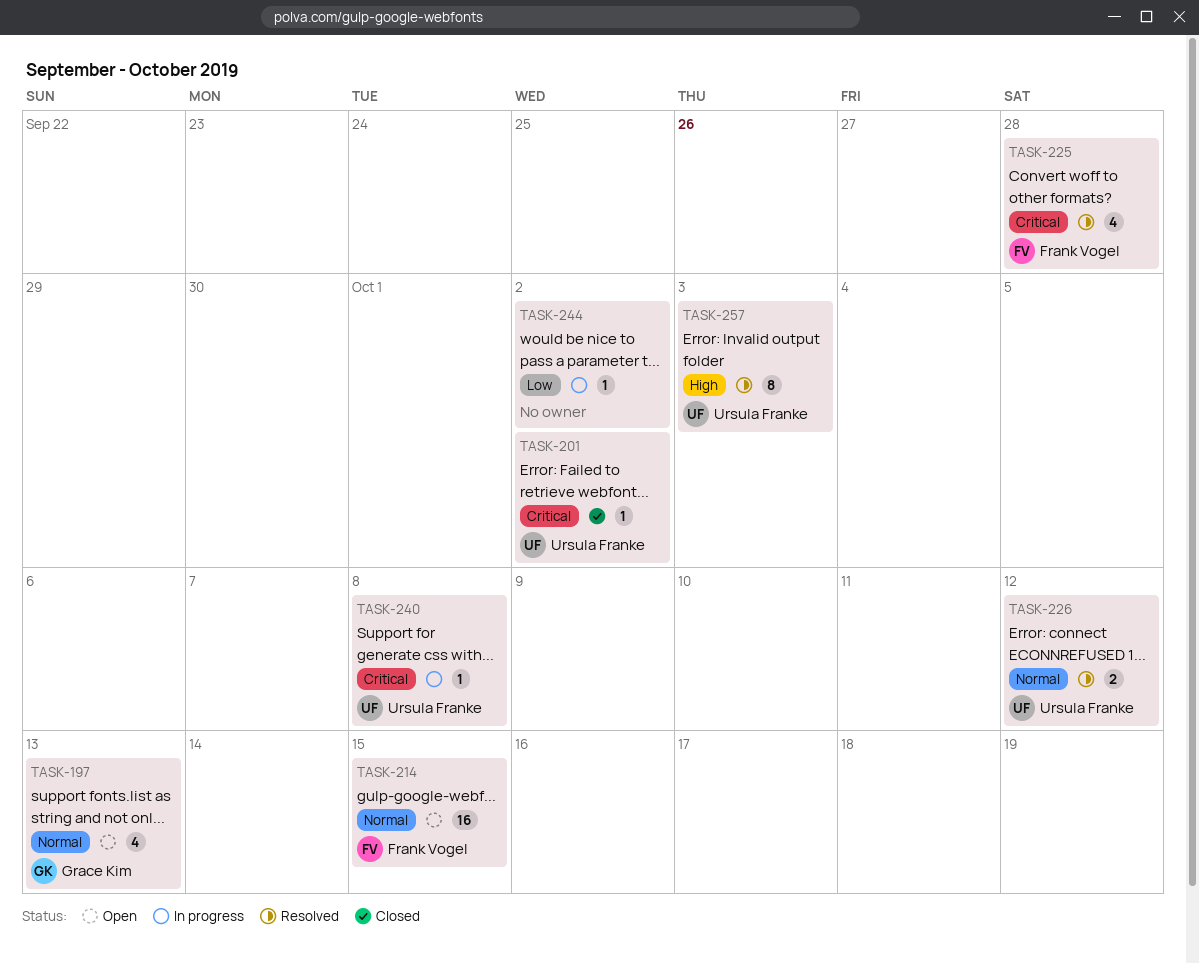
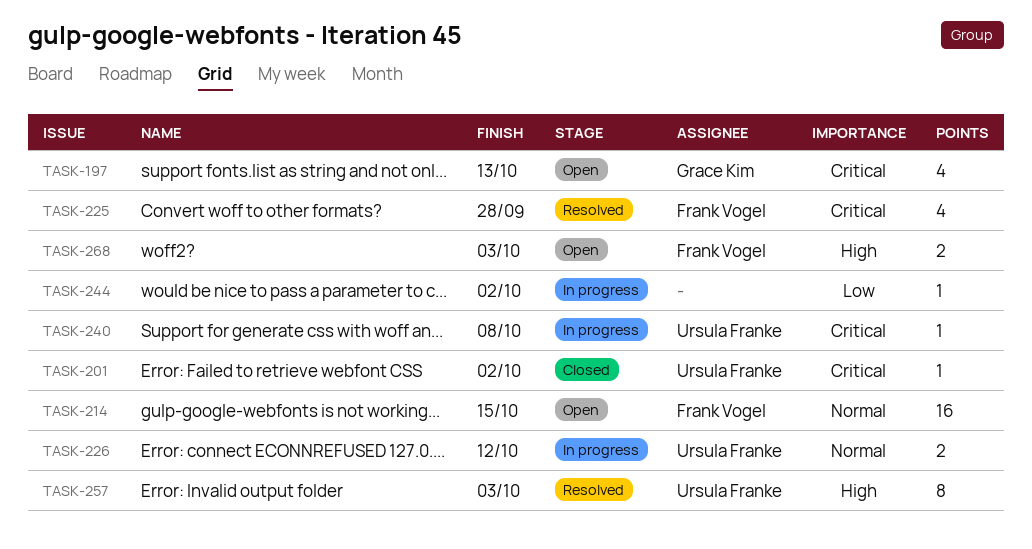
TASK-197, priority: Normal -> Critical
TASK-226, status: Resolved -> In progress
TASK-268: none -> present

